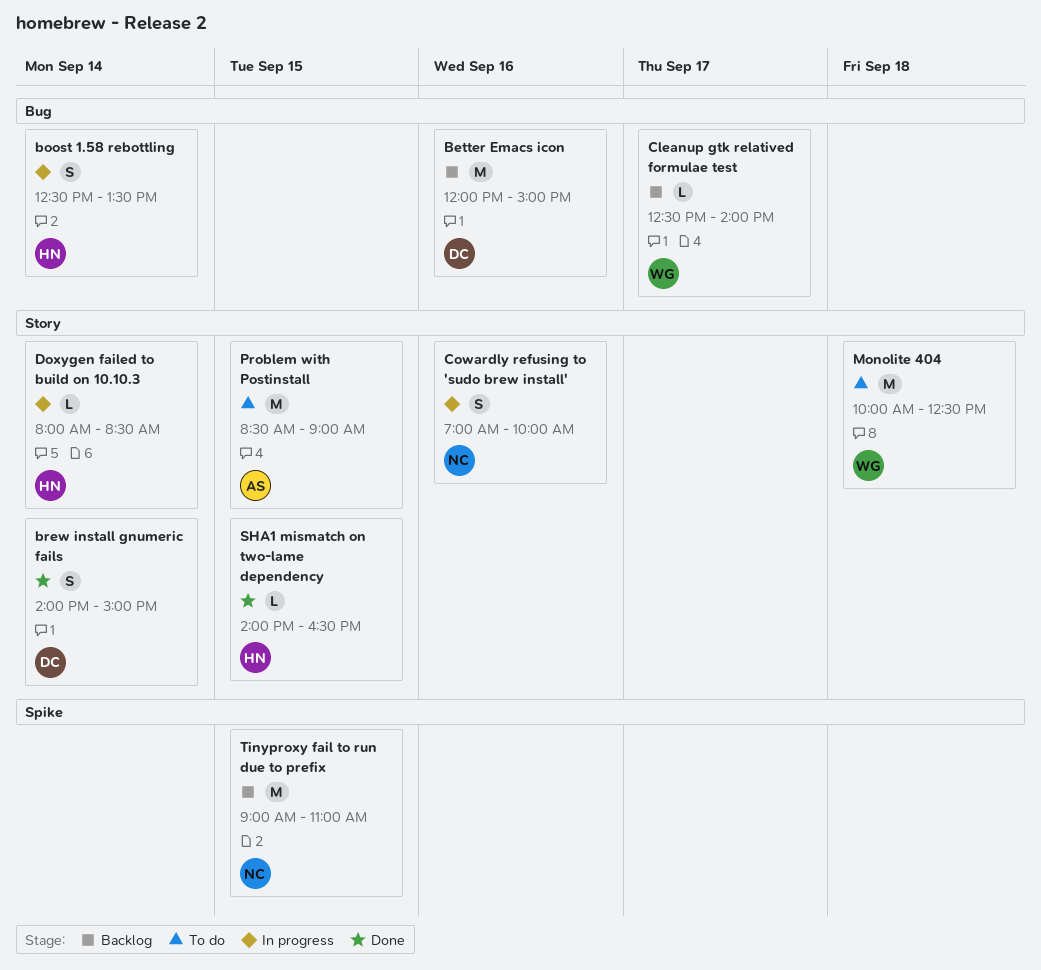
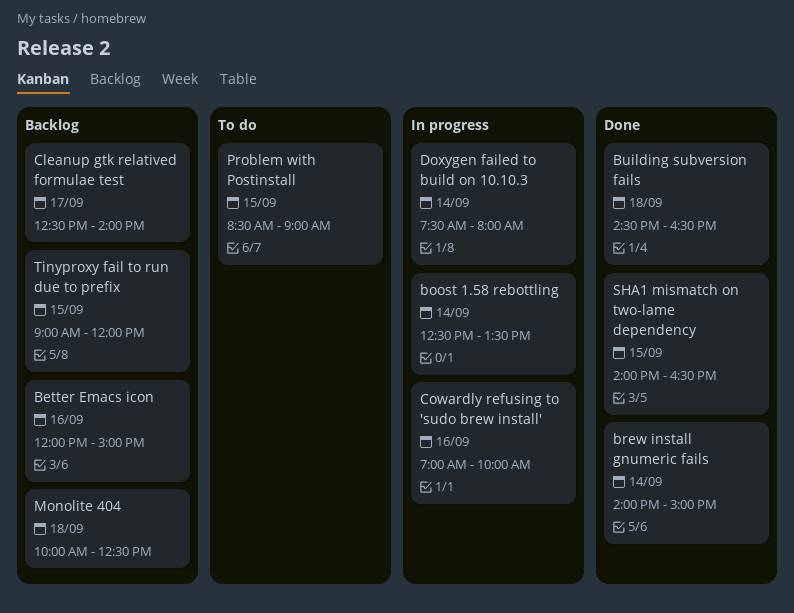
Building subversion fails: none -> present
Doxygen failed to build on 10.10.3, begins: 08:00 -> 07:30
Doxygen failed to build on 10.10.3, ends: 08:30 -> 08:00
Monolite 404, status: To do -> Backlog
Tinyproxy fail to run due to prefix, ends: 11:00 -> 12:00

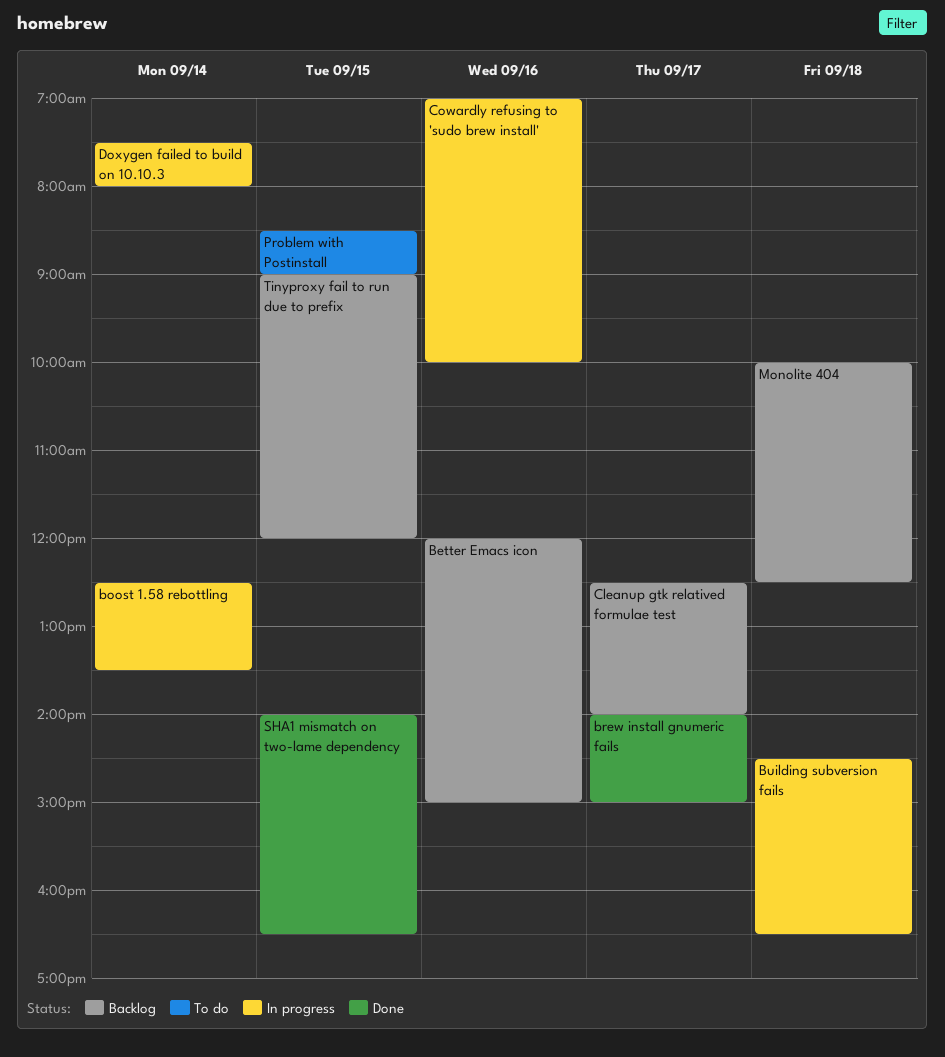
brew install gnumeric fails, day: Sep 14 -> Sep 17
Building subversion fails, status: Done -> In progress

